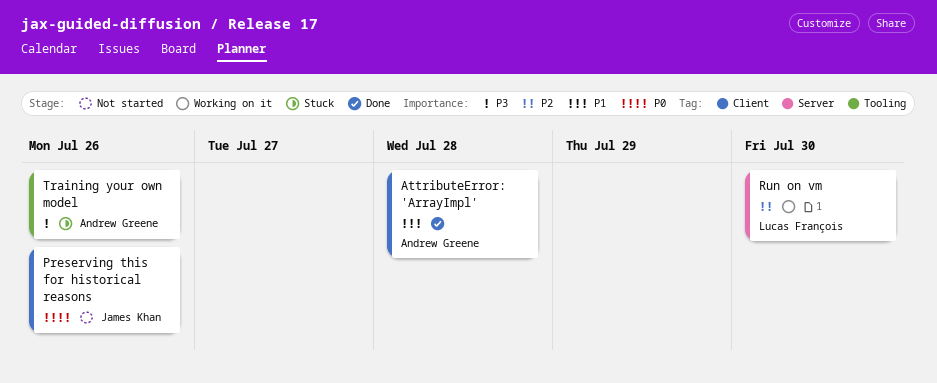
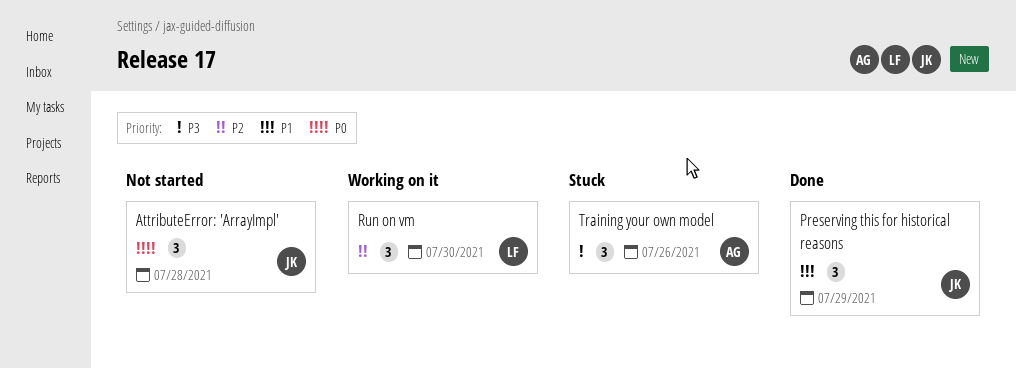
AttributeError: 'ArrayImpl', status: Done -> Not started
AttributeError: 'ArrayImpl', owner: Andrew Greene -> James Khan
AttributeError: 'ArrayImpl', priority: P1 -> P0
Preserving this for historical reasons, status: Not started -> Done
Preserving this for historical reasons, priority: P0 -> P1
Preserving this for historical reasons, due: Jul 26 -> Jul 29

